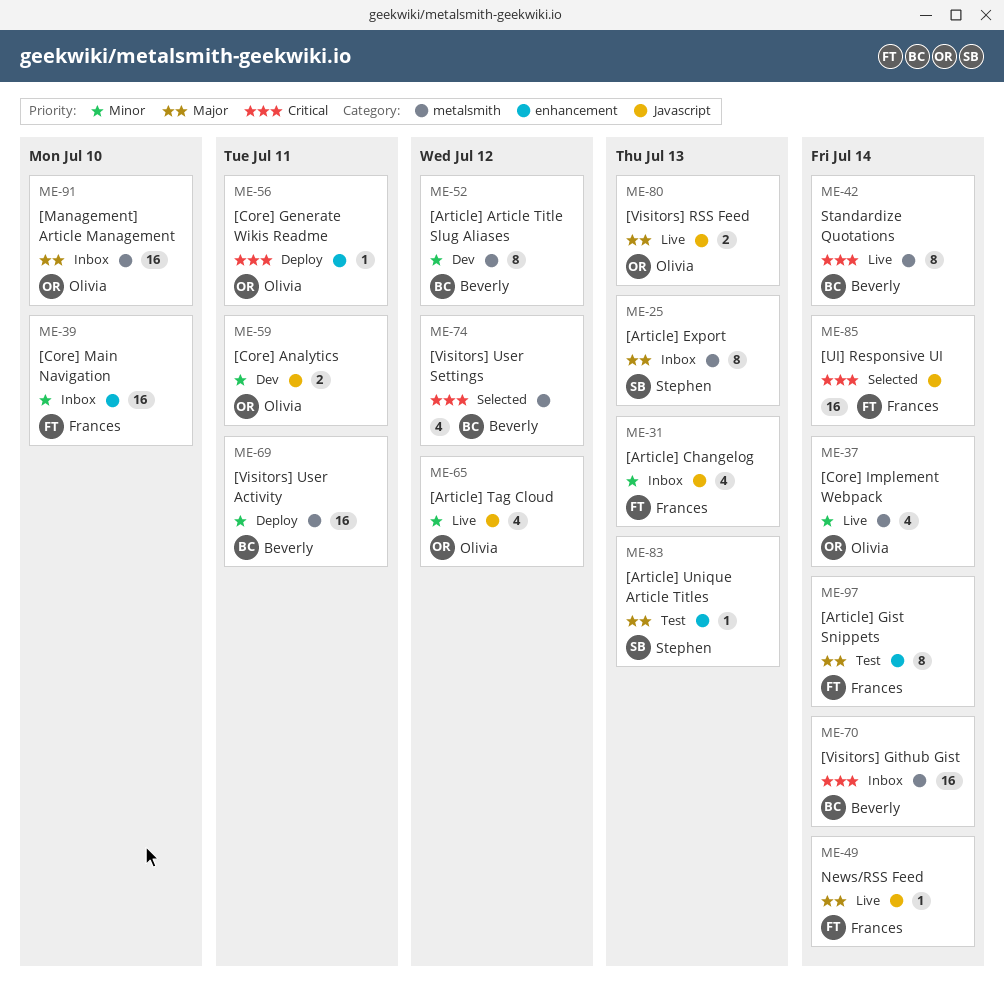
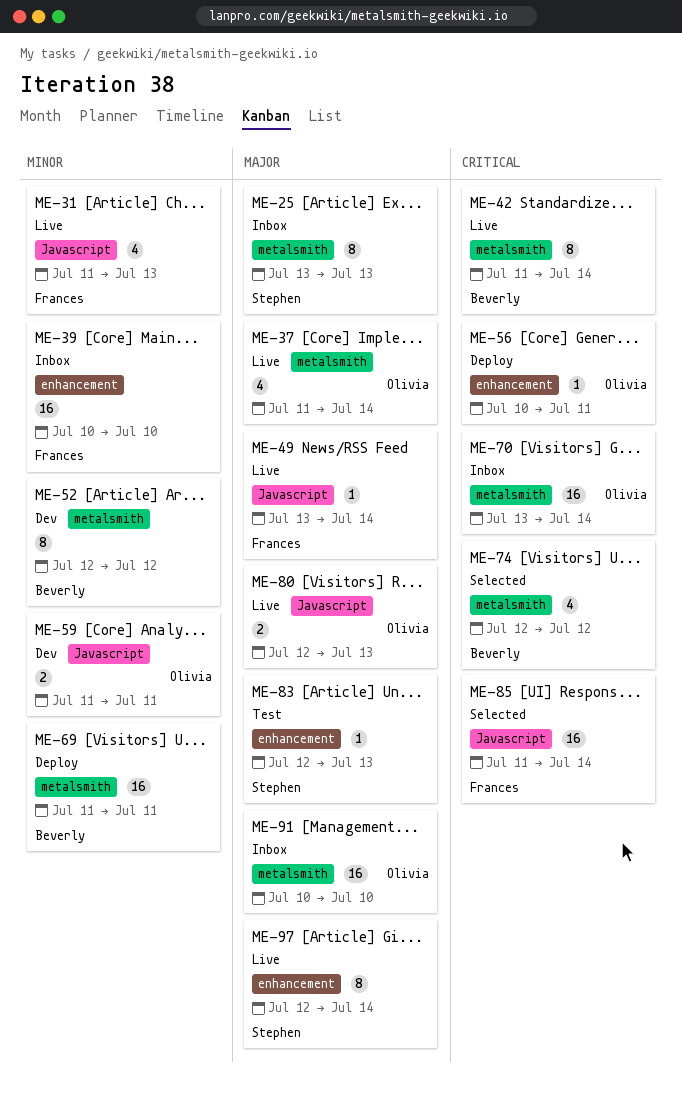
ME-31, status: Inbox -> Live
ME-37, priority: Minor -> Major
ME-65: present -> none
ME-70, owner: Beverly -> Olivia
ME-97, status: Test -> Live
ME-97, owner: Frances -> Stephen

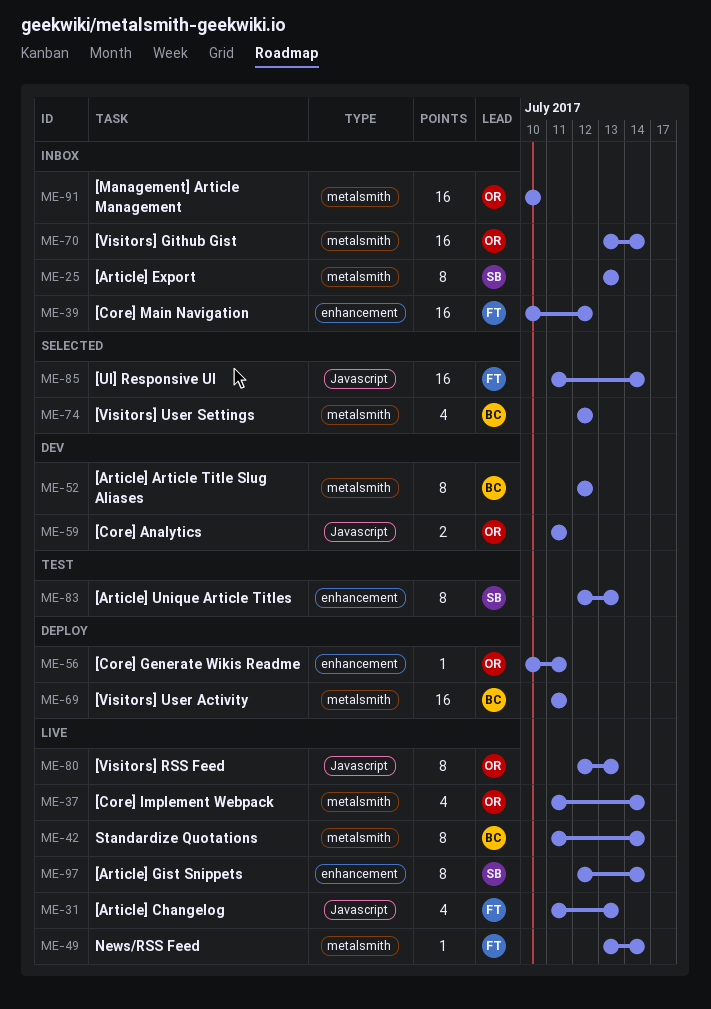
ME-39, due: Jul 10 -> Jul 12
ME-49, label: Javascript -> metalsmith
ME-80, estimate: 2 -> 8
ME-83, estimate: 1 -> 8

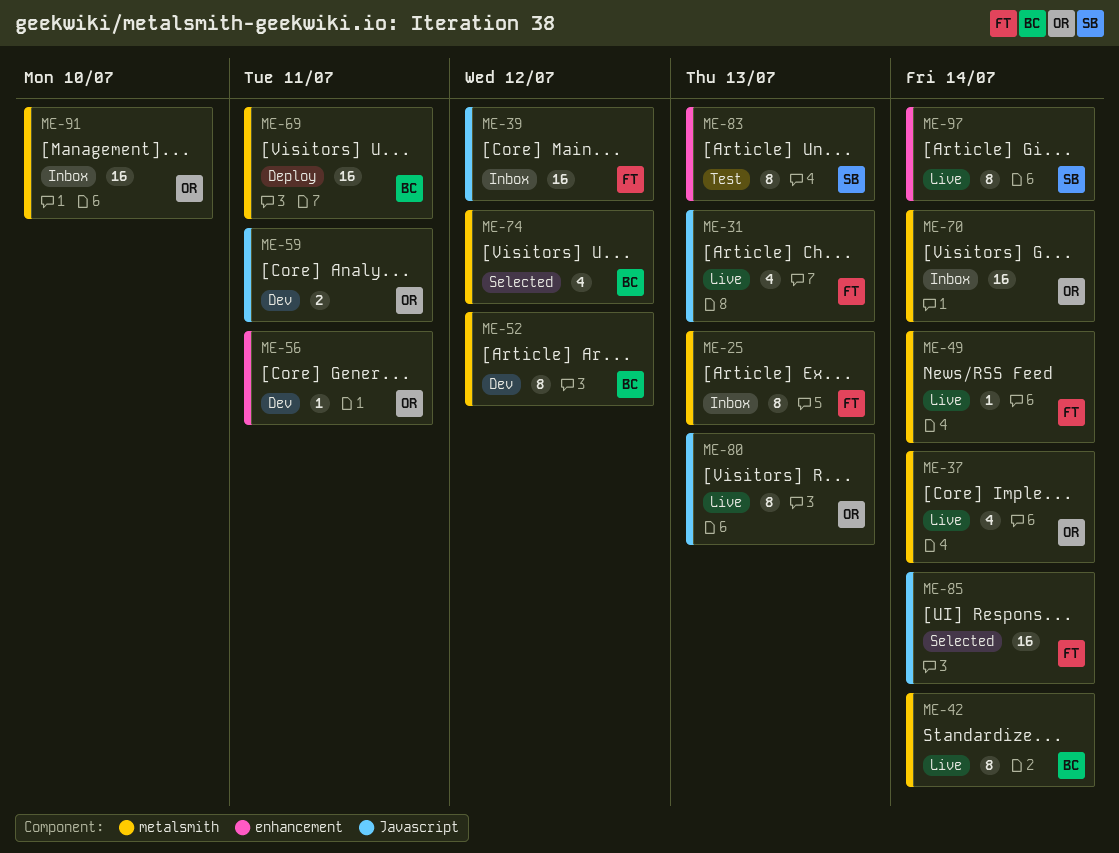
ME-25, owner: SB -> FT
ME-39, label: enhancement -> Javascript
ME-56, status: Deploy -> Dev

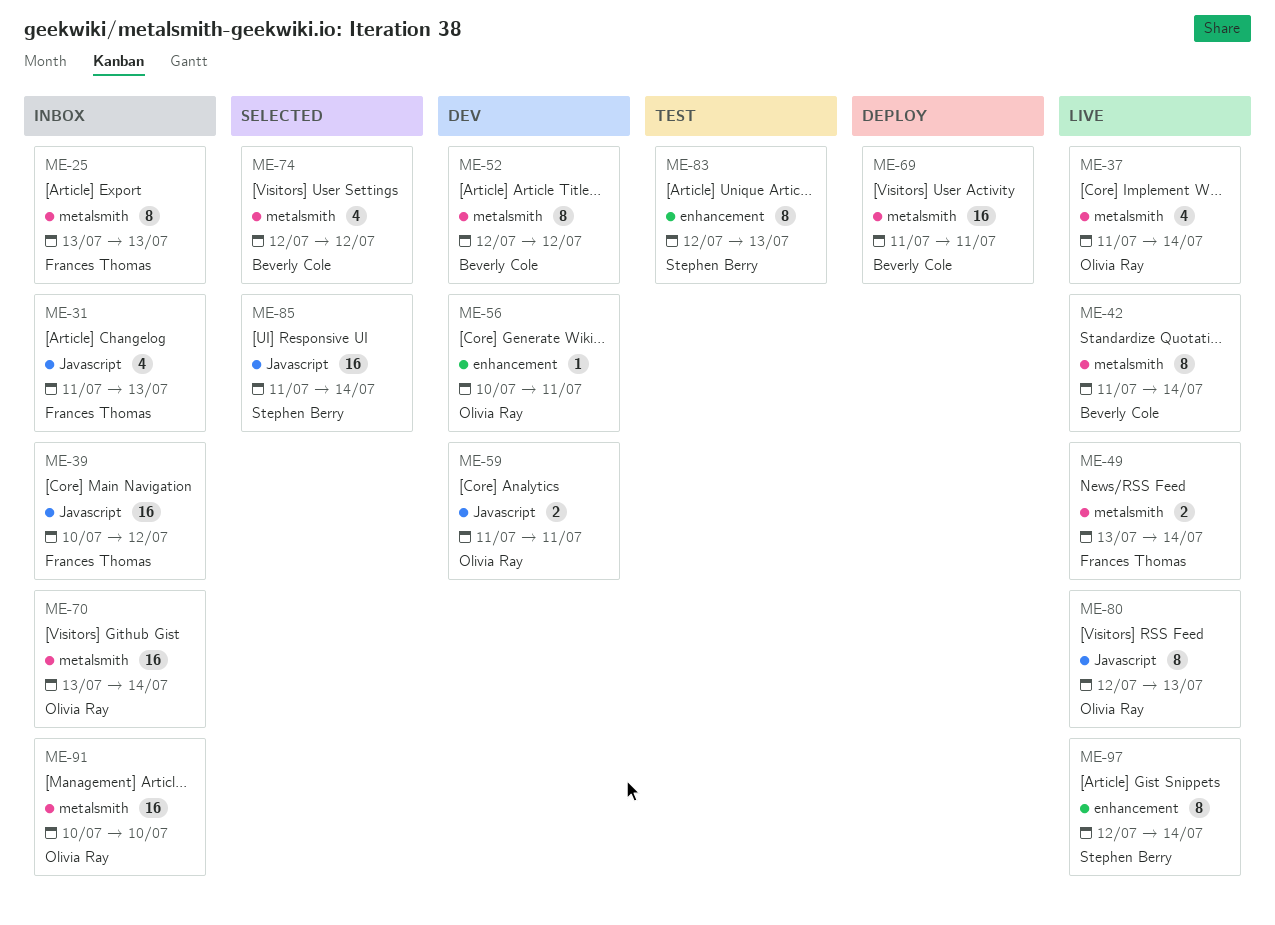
ME-31, status: Live -> Inbox
ME-49, estimate: 1 -> 2
ME-85, owner: Frances Thomas -> Stephen Berry

